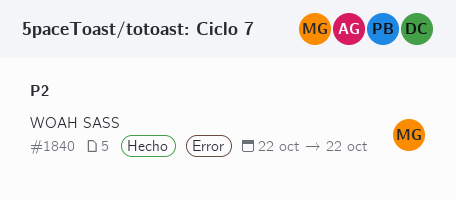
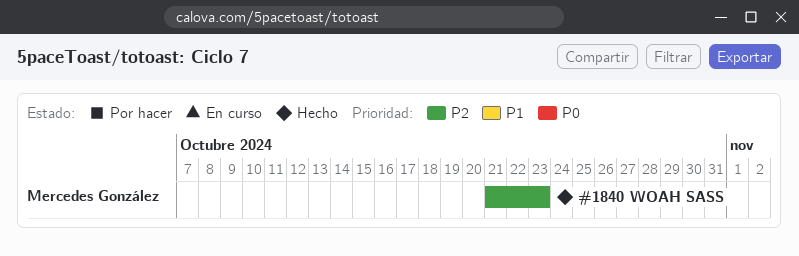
#1840, start: Oct 22 -> Oct 21
#1840, due: Oct 22 -> Oct 23

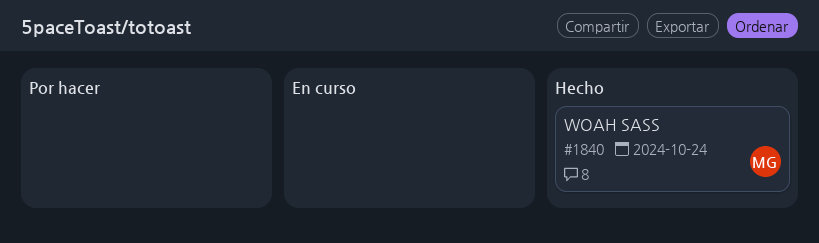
#1840, due: Oct 23 -> Oct 24

